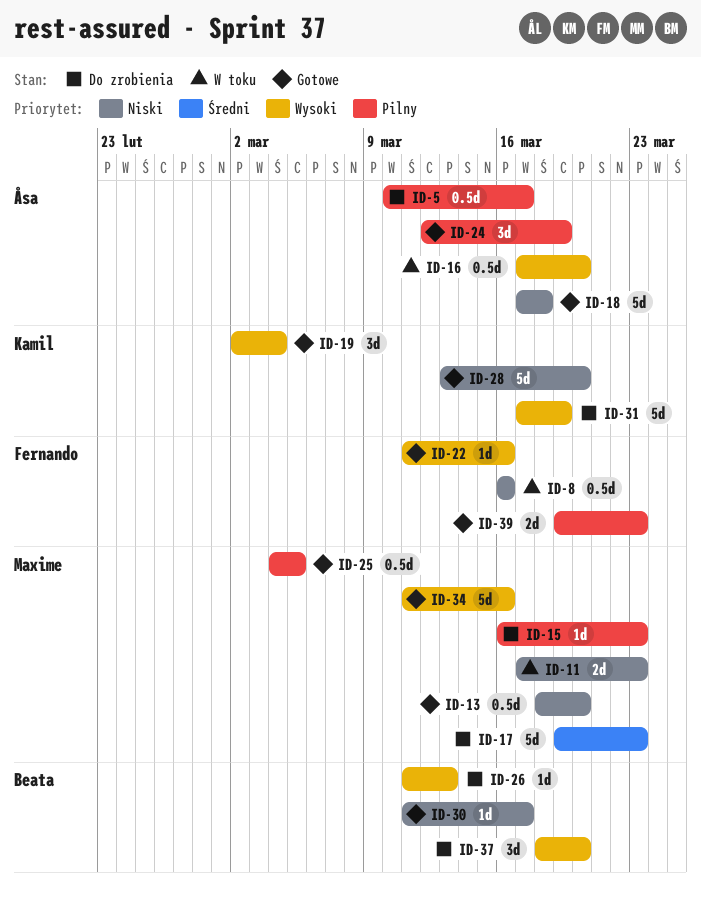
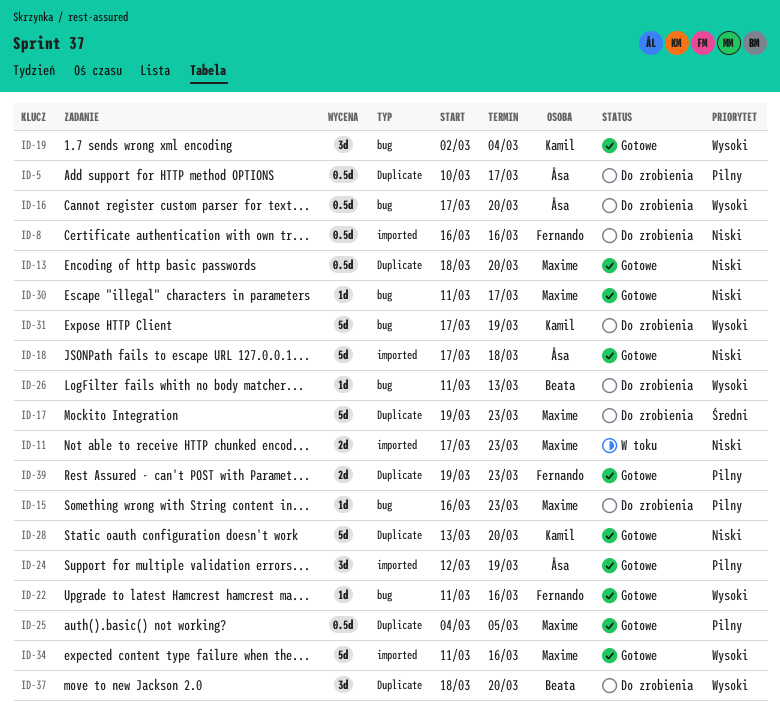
ID-8, status: W toku -> Do zrobienia
ID-16, status: W toku -> Do zrobienia
ID-30, owner: Beata -> Maxime

